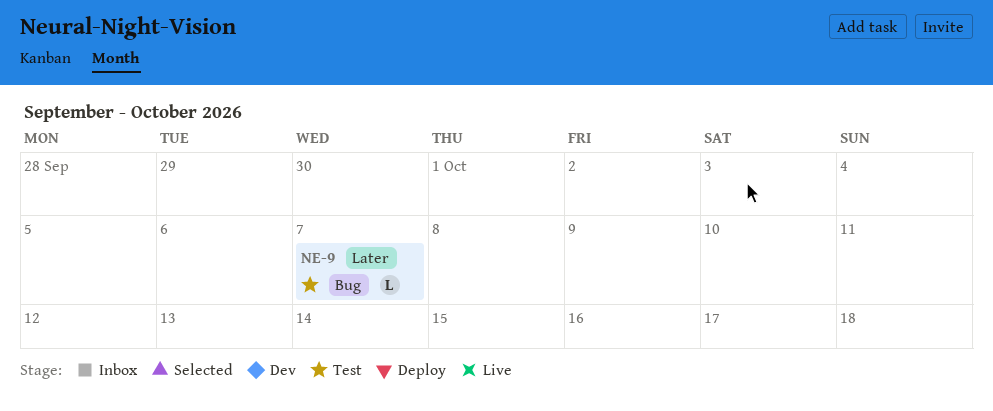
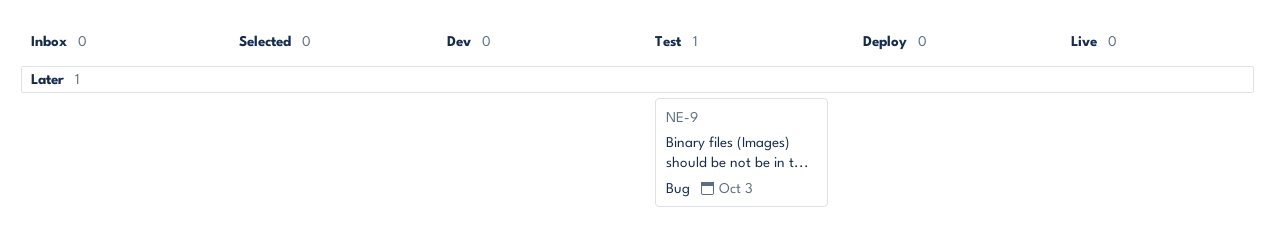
NE-9, due: Oct 7 -> Oct 3

